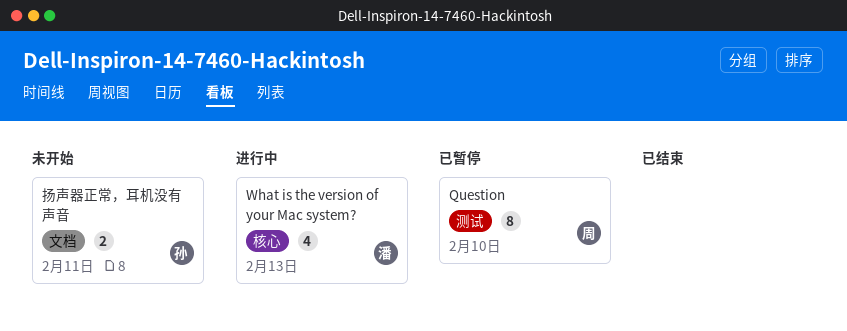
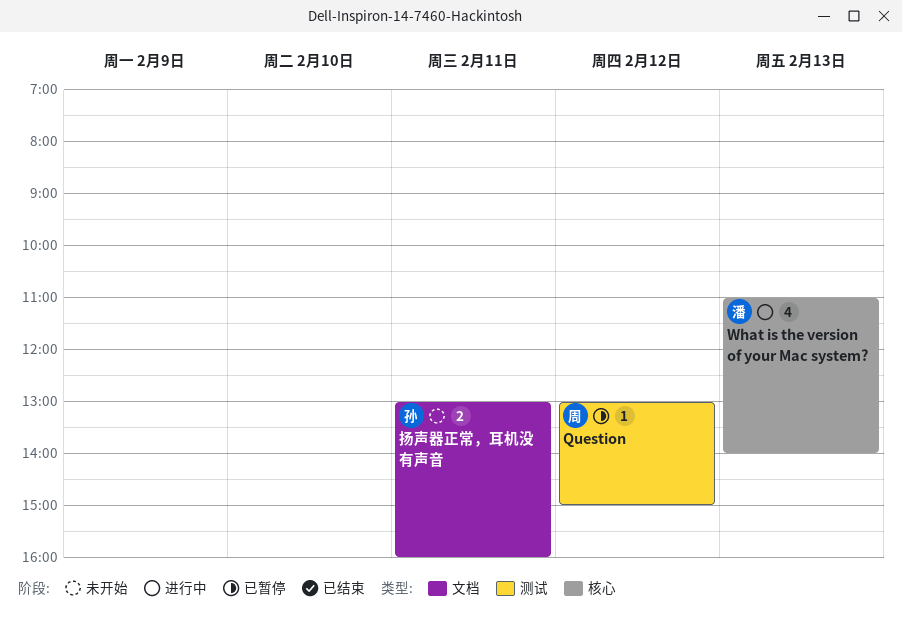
Question, estimate: 8 -> 1
Question, day: Feb 10 -> Feb 12

